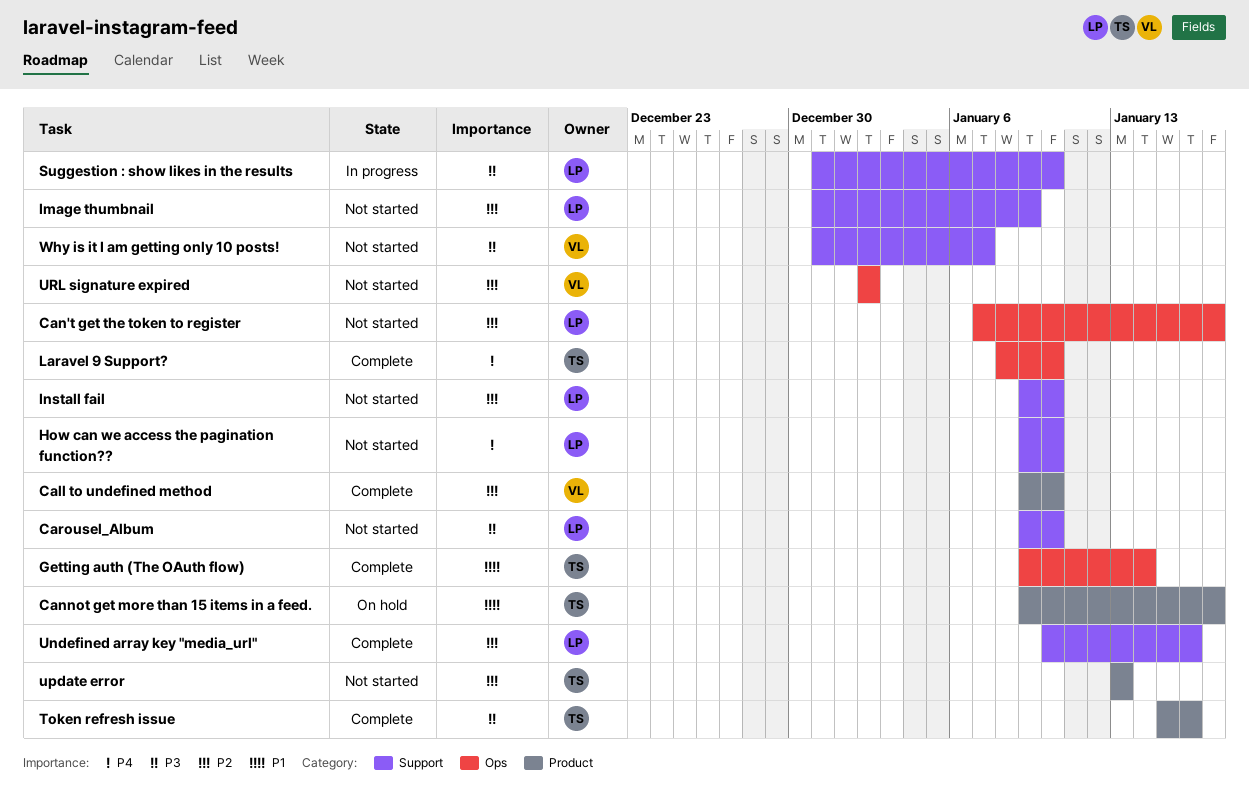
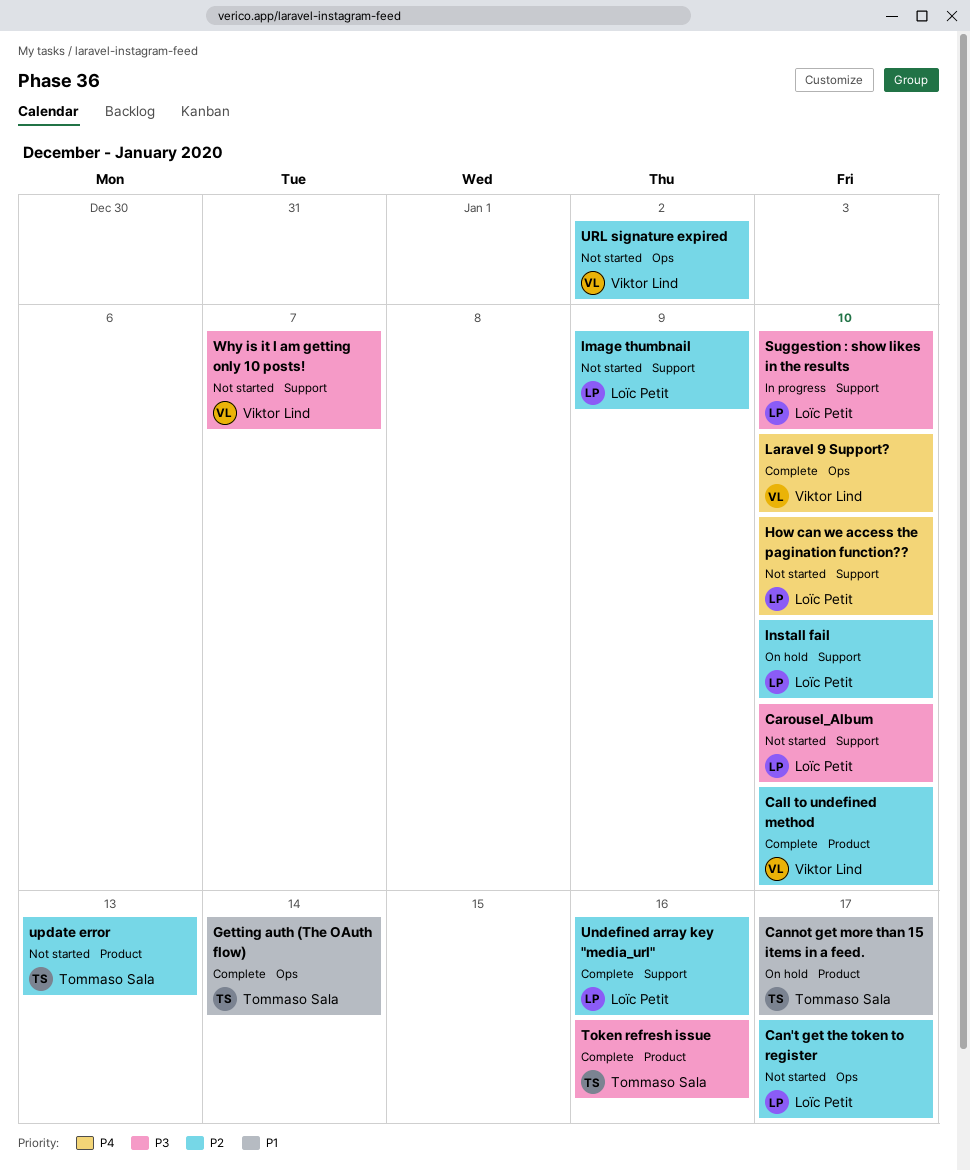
Install fail, status: Not started -> On hold
Laravel 9 Support?, owner: Tommaso Sala -> Viktor Lind

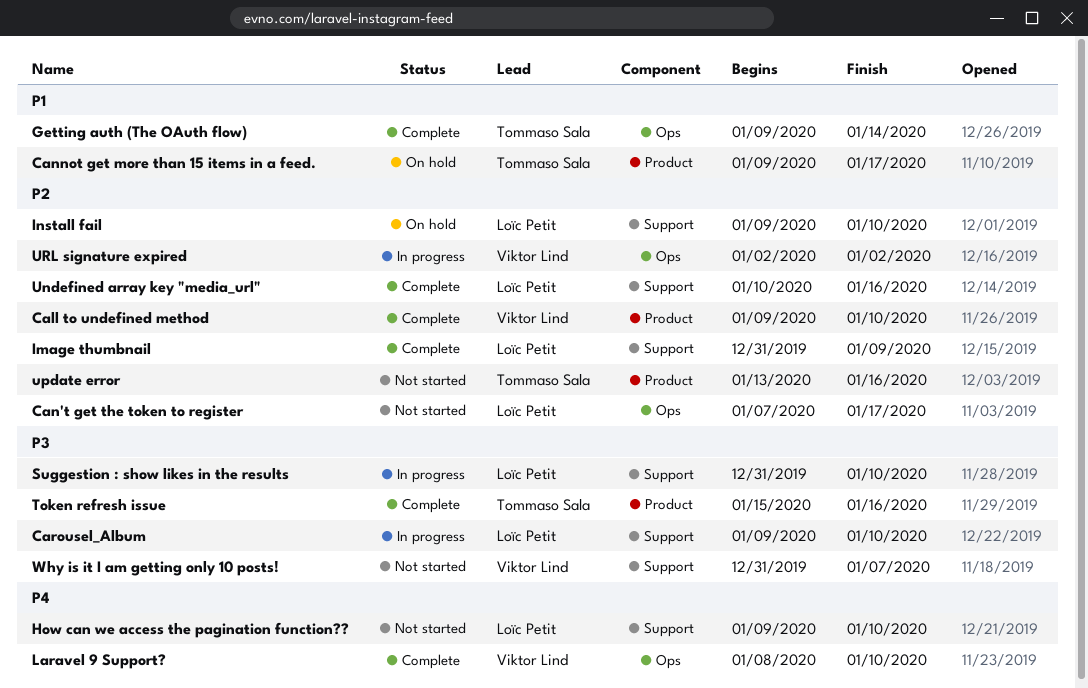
Carousel_Album, status: Not started -> In progress
Image thumbnail, status: Not started -> Complete
update error, due: Jan 13 -> Jan 16
URL signature expired, status: Not started -> In progress

